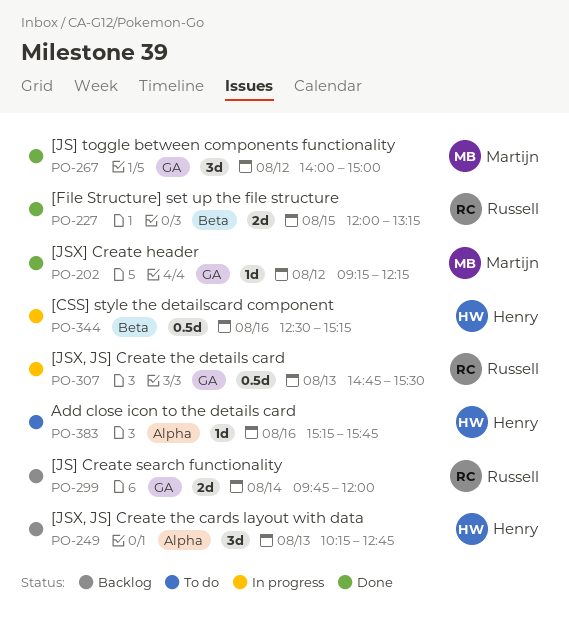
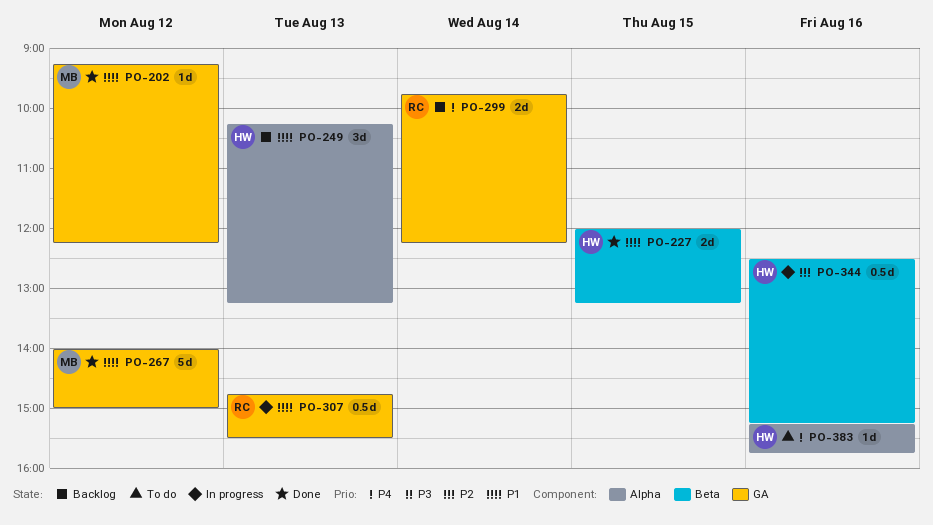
PO-227, owner: Russell -> Henry
PO-249, ends: 12:45 -> 13:15
PO-267, estimate: 3d -> 5d
PO-299, ends: 12:00 -> 12:15

